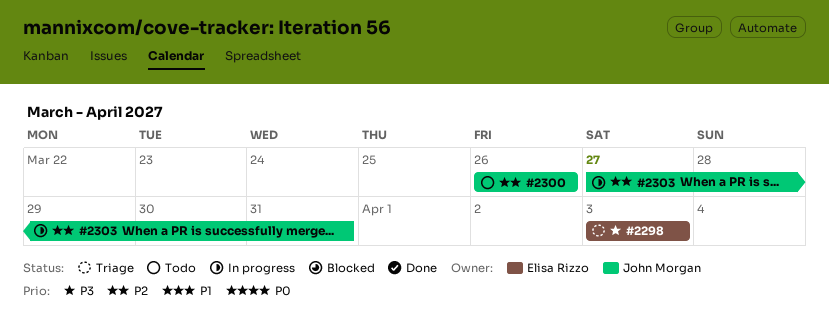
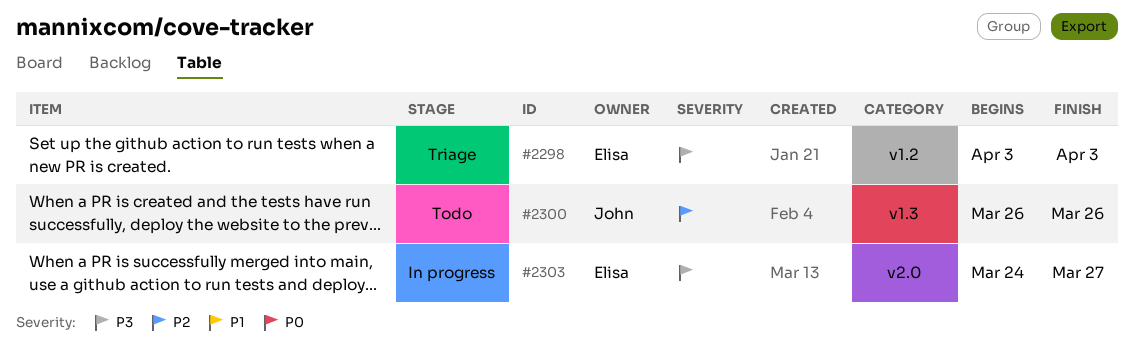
#2303, owner: John Morgan -> Elisa Rizzo
#2303, priority: P2 -> P3
#2303, start: Mar 27 -> Mar 24
#2303, due: Mar 31 -> Mar 27

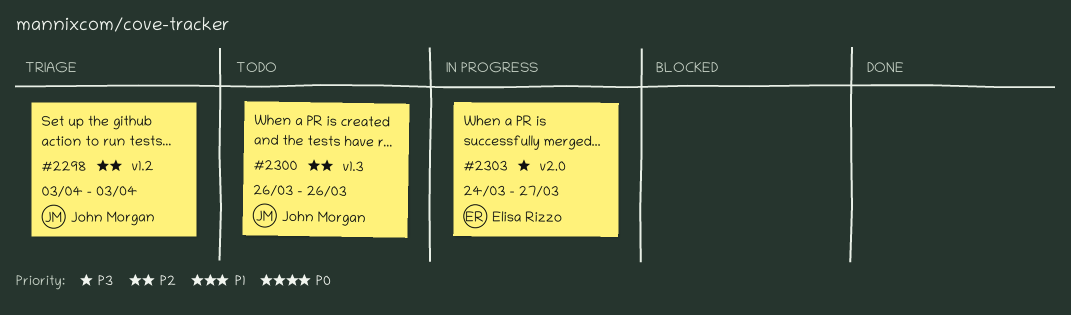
#2298, owner: Elisa Rizzo -> John Morgan
#2298, priority: P3 -> P2

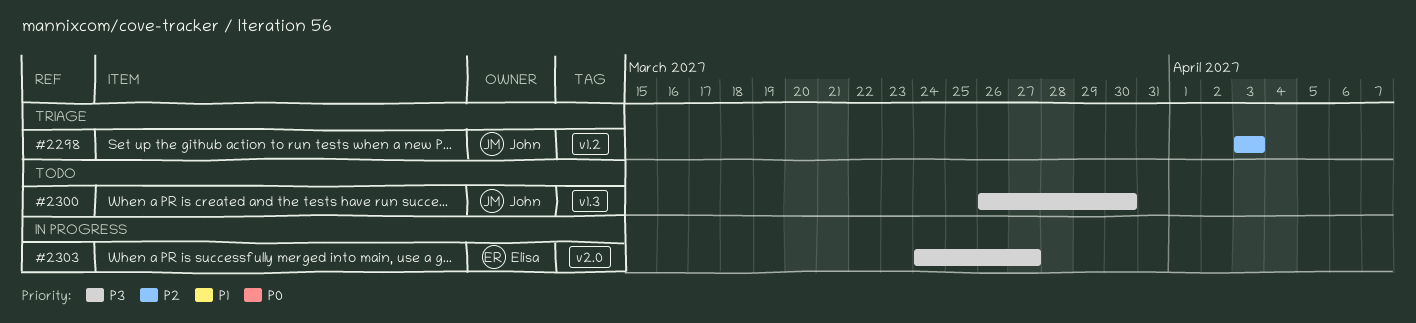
#2300, priority: P2 -> P3
#2300, due: Mar 26 -> Mar 30

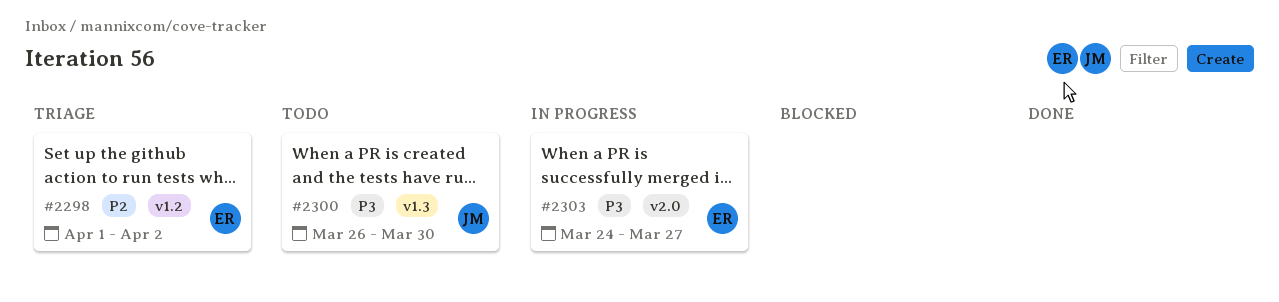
#2298, owner: John -> Elisa
#2298, start: Apr 3 -> Apr 1
#2298, due: Apr 3 -> Apr 2

